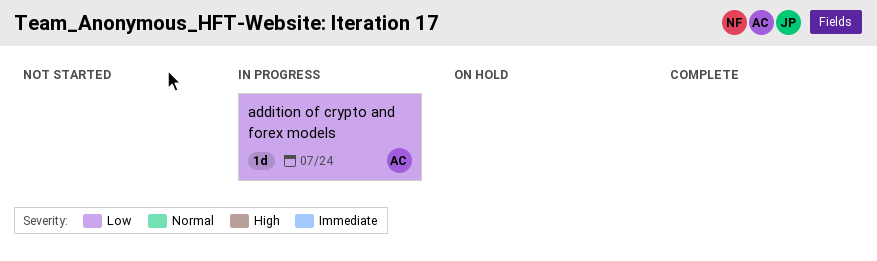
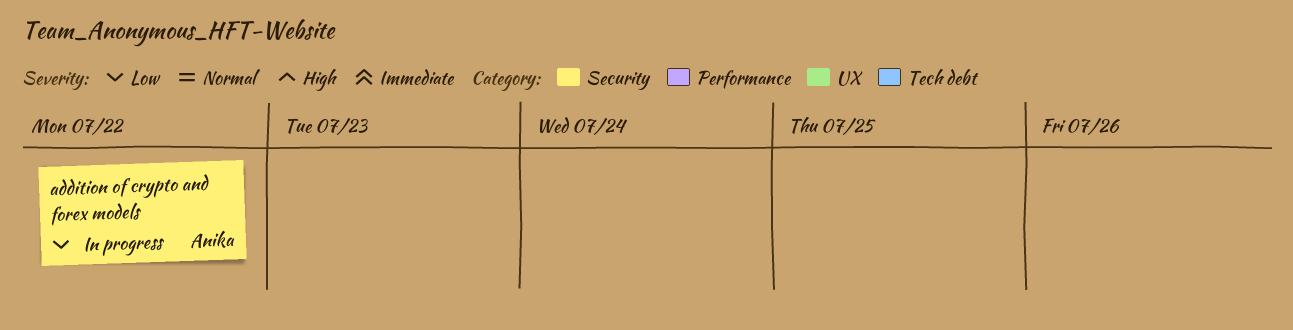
addition of crypto and forex models, due: Jul 24 -> Jul 22

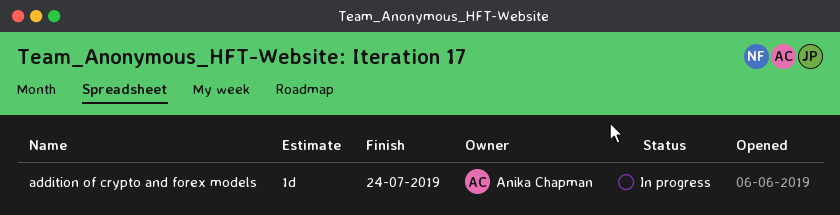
addition of crypto and forex models, due: Jul 22 -> Jul 24

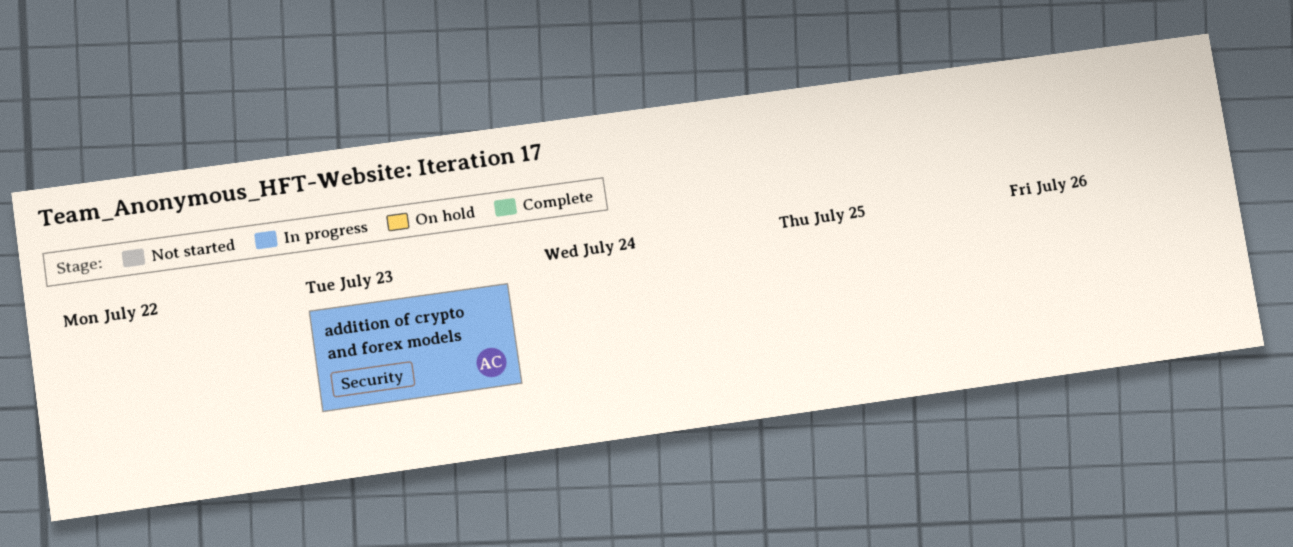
addition of crypto and forex models, due: Jul 24 -> Jul 23

